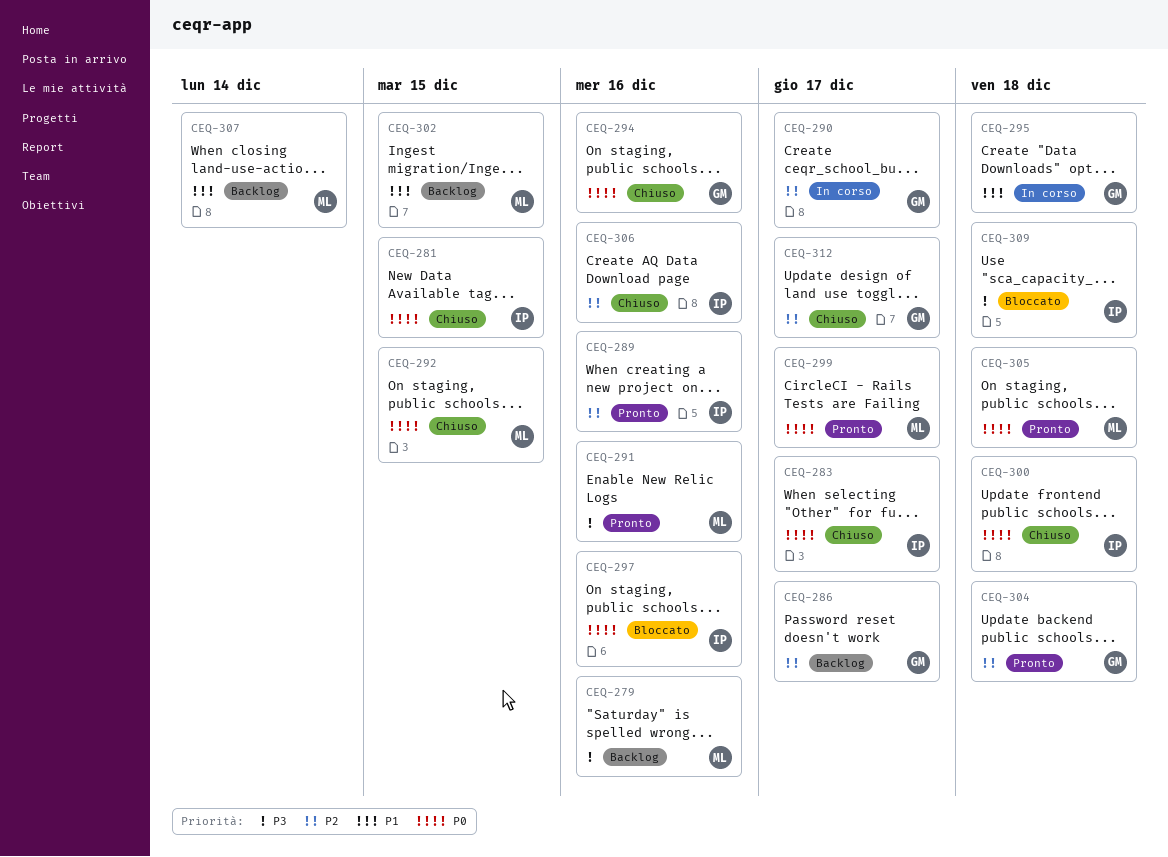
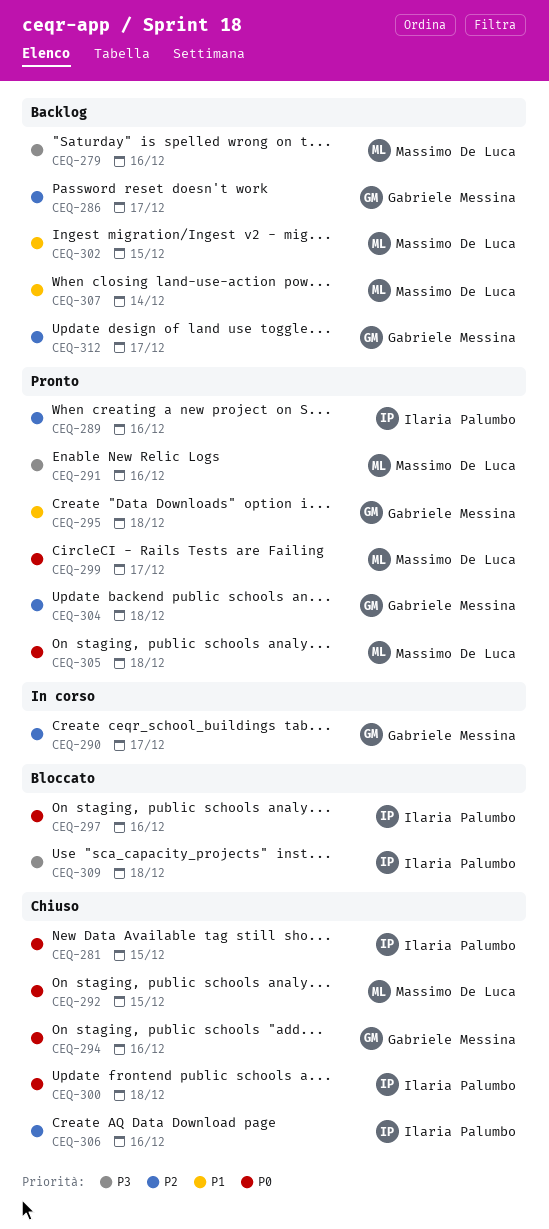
CEQ-283: present -> none
CEQ-295, status: In corso -> Pronto
CEQ-312, status: Chiuso -> Backlog

